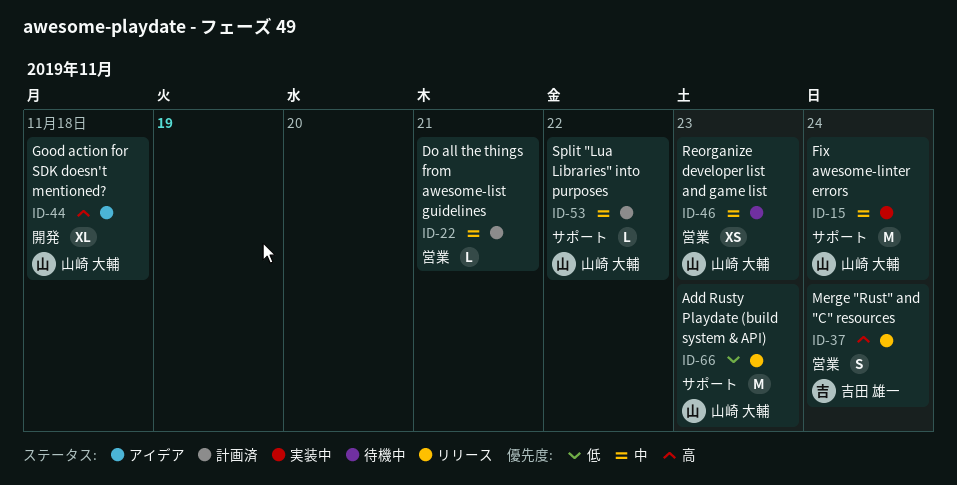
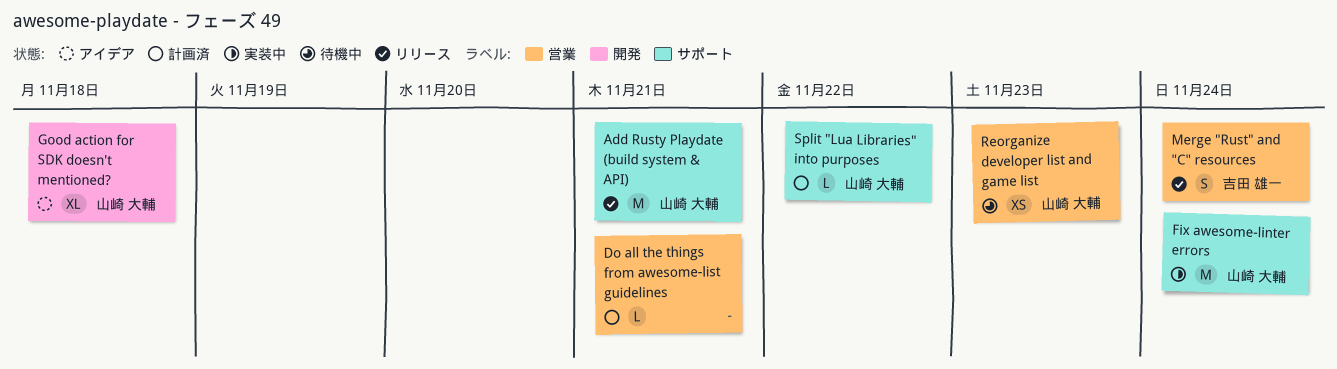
Add Rusty Playdate (build system & API), due: Nov 23 -> Nov 21

